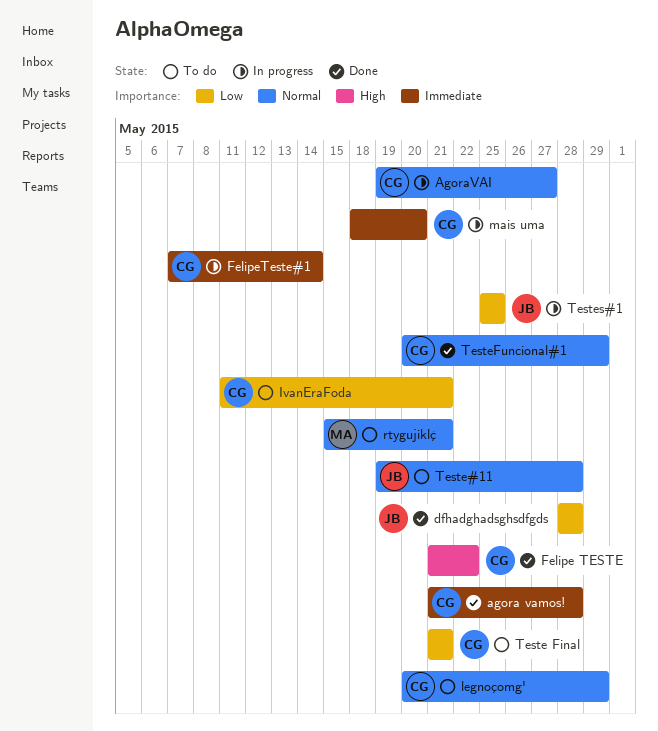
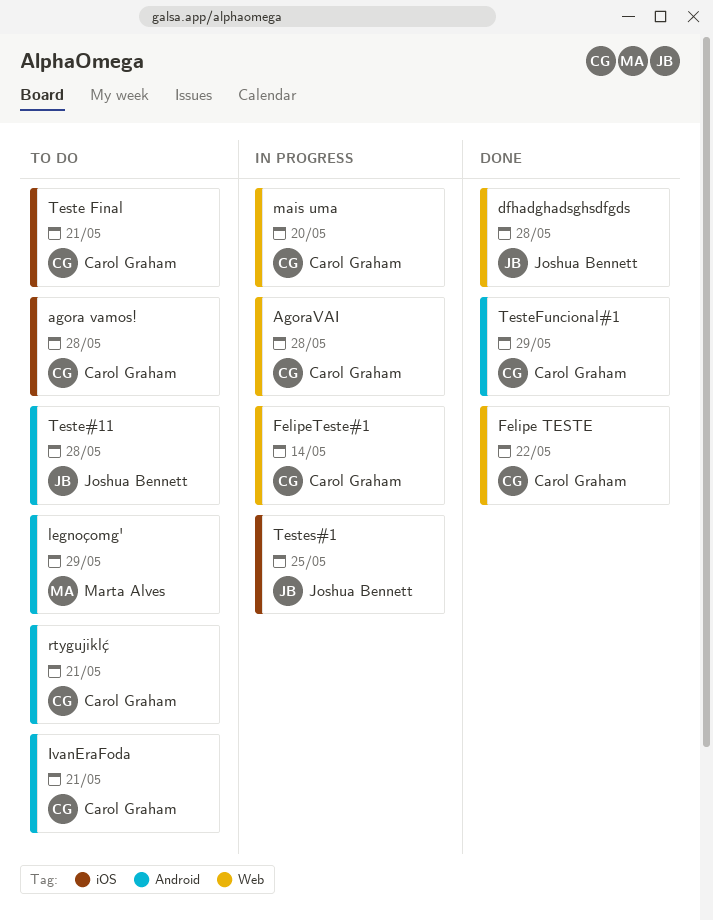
agora vamos!, status: Done -> To do
AgoraVAI, due: May 27 -> May 28
legnoçomg', owner: Carol Graham -> Marta Alves
rtygujiklḉ, owner: Marta Alves -> Carol Graham

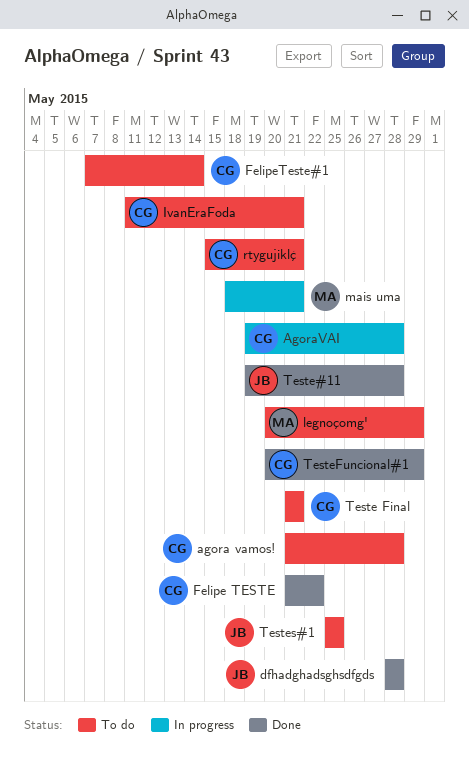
FelipeTeste#1, status: In progress -> To do
mais uma, owner: Carol Graham -> Marta Alves
mais uma, due: May 20 -> May 21
Teste#11, status: To do -> Done
Testes#1, status: In progress -> To do

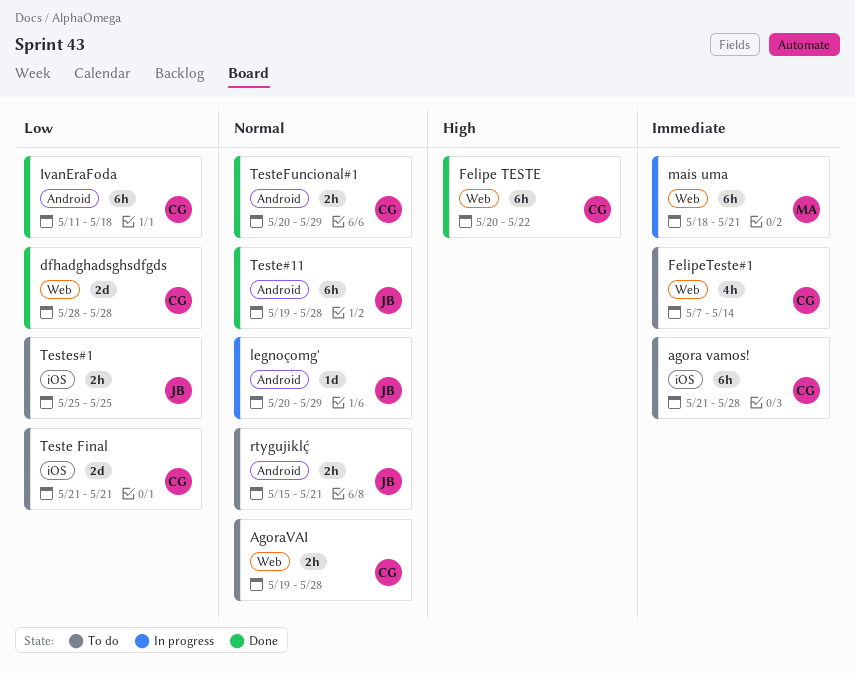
AgoraVAI, status: In progress -> To do
dfhadghadsghsdfgds, owner: JB -> CG
Felipe TESTE, start: May 21 -> May 20
IvanEraFoda, status: To do -> Done
IvanEraFoda, due: May 21 -> May 18
legnoçomg', status: To do -> In progress
legnoçomg', owner: MA -> JB
rtygujiklḉ, owner: CG -> JB

